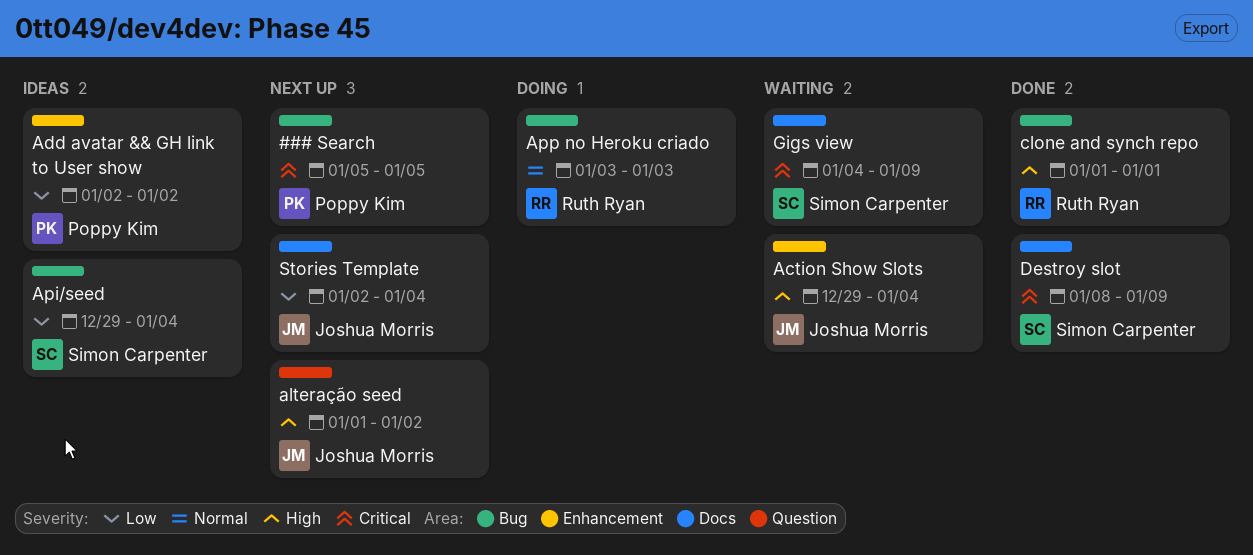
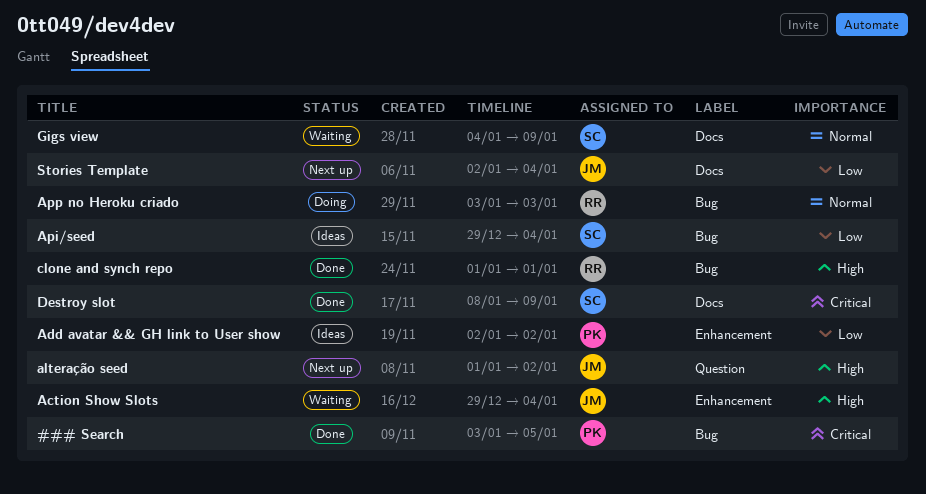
### Search, status: Next up -> Done
### Search, start: Jan 5 -> Jan 3
Gigs view, priority: Critical -> Normal

